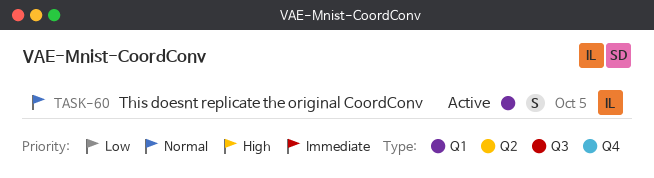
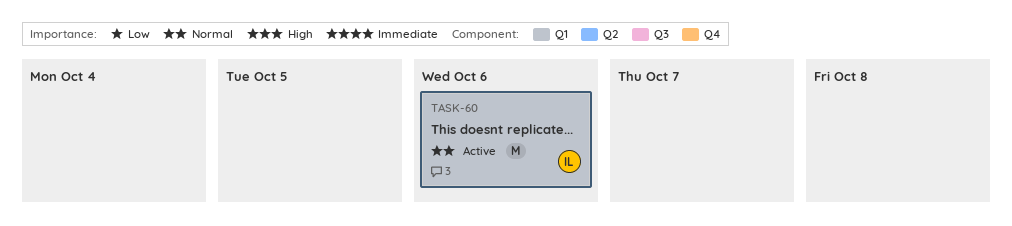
TASK-60, estimate: S -> M
TASK-60, due: Oct 5 -> Oct 6

